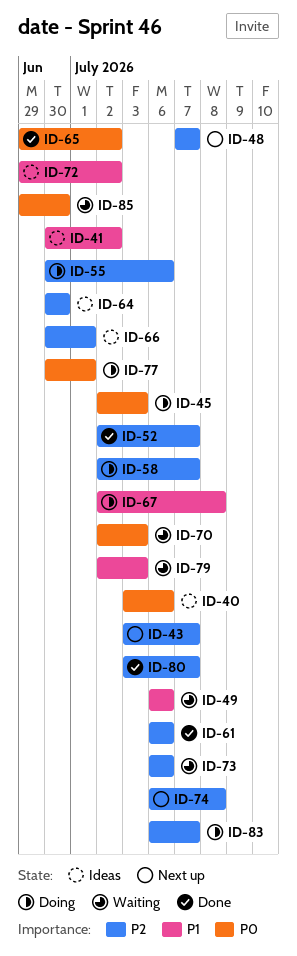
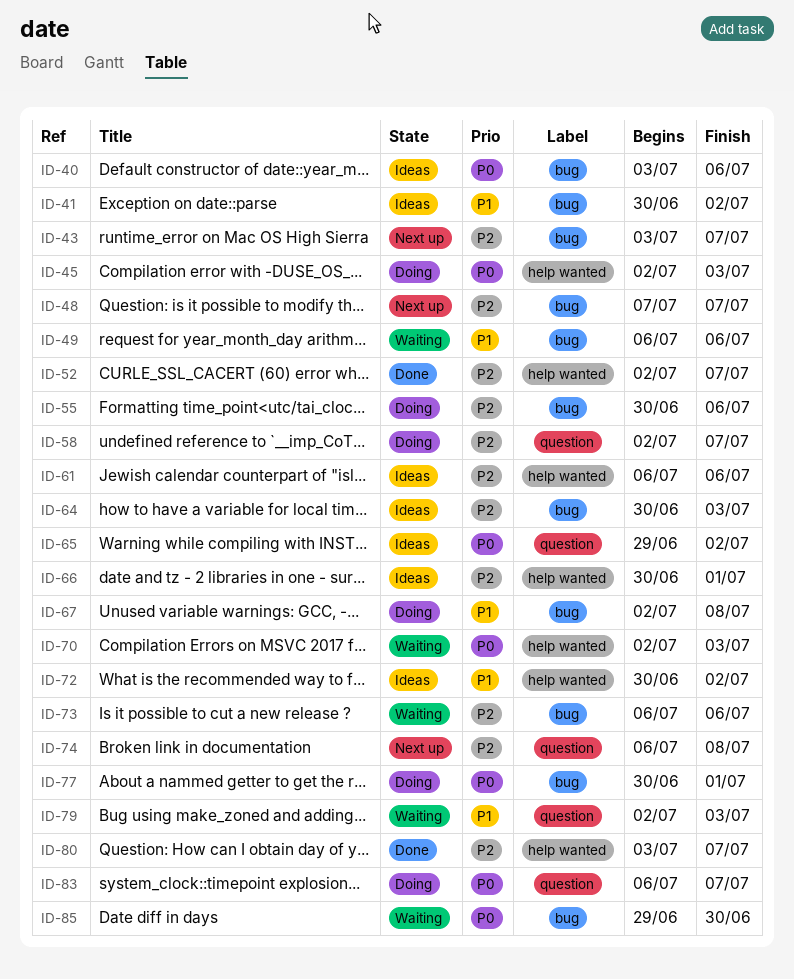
ID-61, status: Done -> Ideas
ID-64, due: Jun 30 -> Jul 3
ID-65, status: Done -> Ideas
ID-72, start: Jun 29 -> Jun 30
ID-83, priority: P2 -> P0

